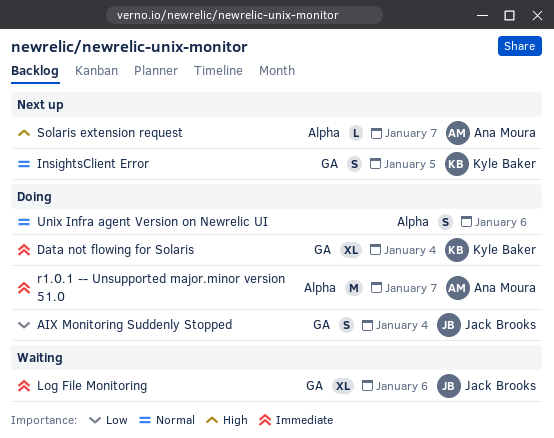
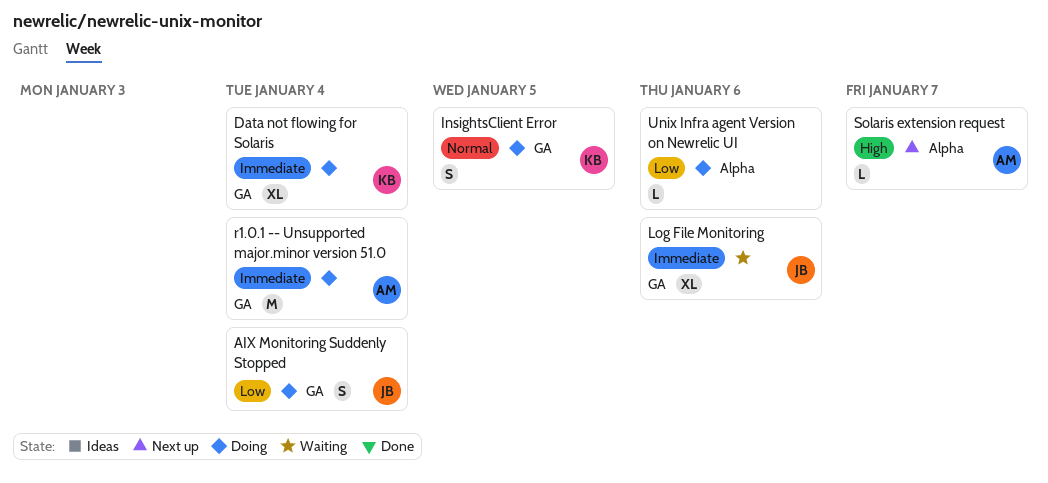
InsightsClient Error, status: Next up -> Doing
r1.0.1 -- Unsupported major.minor version 51.0, label: Alpha -> GA
r1.0.1 -- Unsupported major.minor version 51.0, due: Jan 7 -> Jan 4
Unix Infra agent Version on Newrelic UI, priority: Normal -> Low
Unix Infra agent Version on Newrelic UI, estimate: S -> L

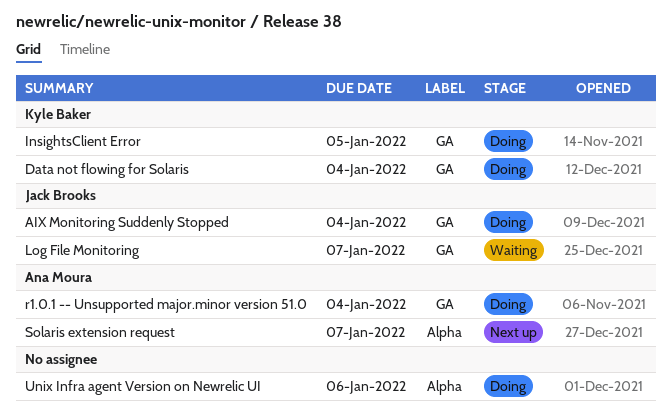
Log File Monitoring, due: Jan 6 -> Jan 7

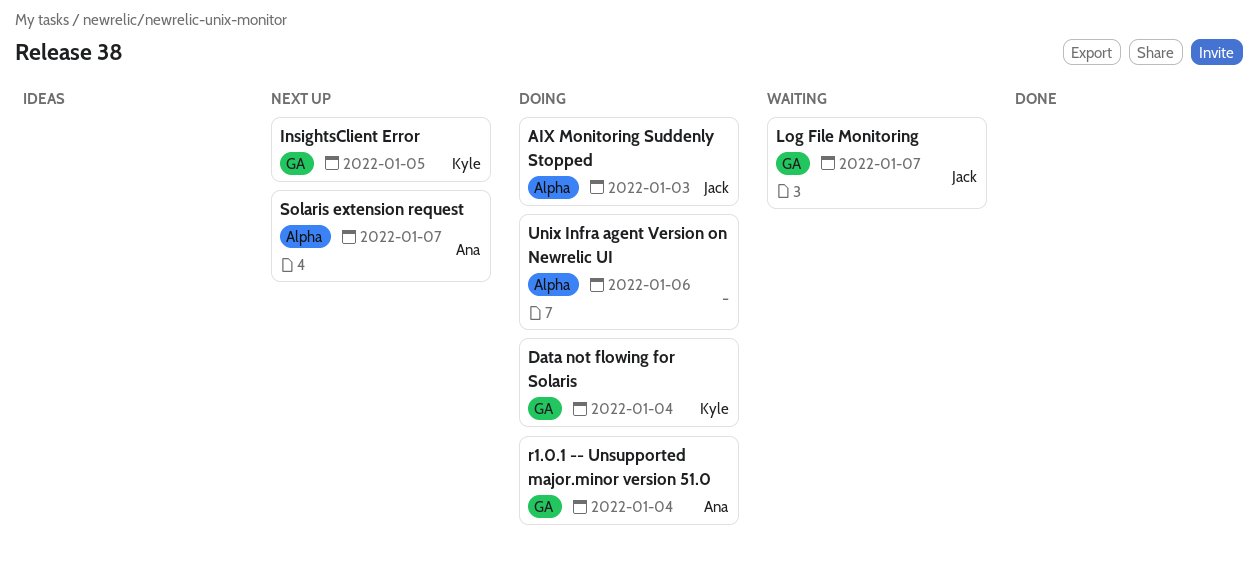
AIX Monitoring Suddenly Stopped, label: GA -> Alpha
AIX Monitoring Suddenly Stopped, due: Jan 4 -> Jan 3
InsightsClient Error, status: Doing -> Next up

